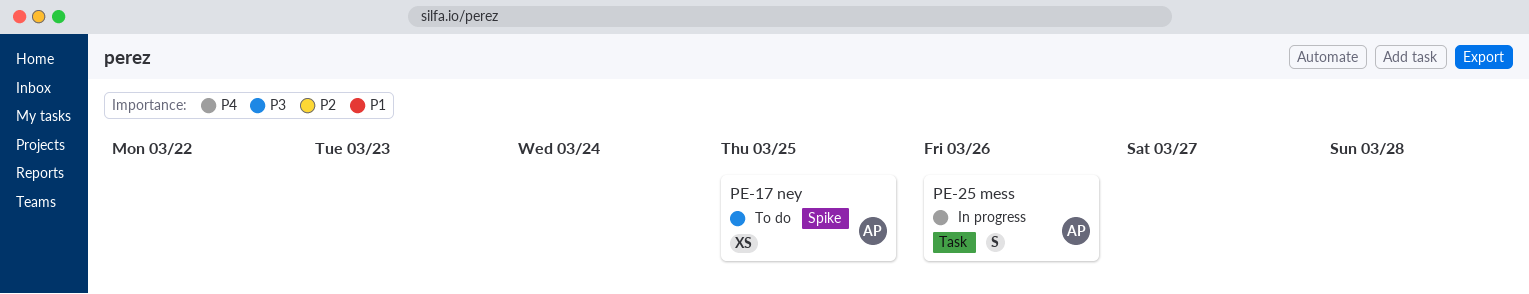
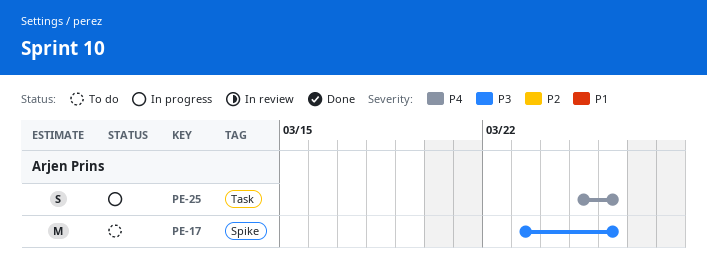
PE-17, estimate: XS -> M
PE-17, due: Mar 25 -> Mar 26

